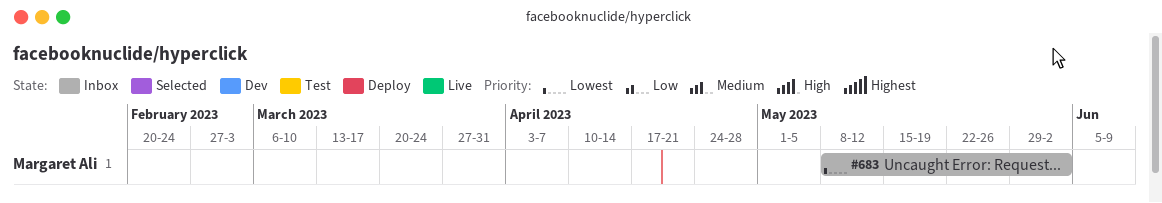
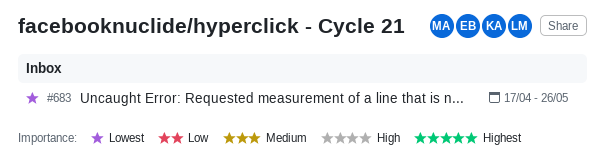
#683, start: May 8 -> Apr 17
#683, due: Jun 2 -> May 26

